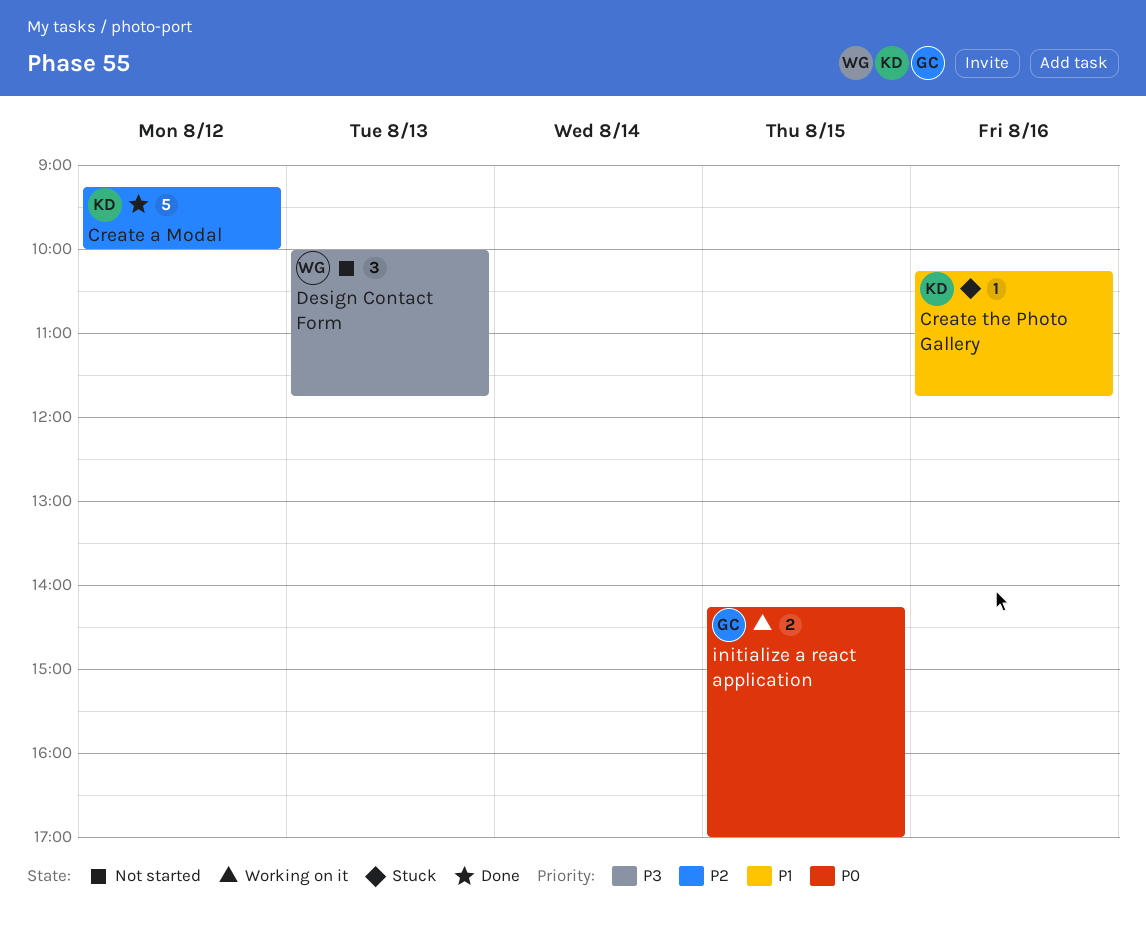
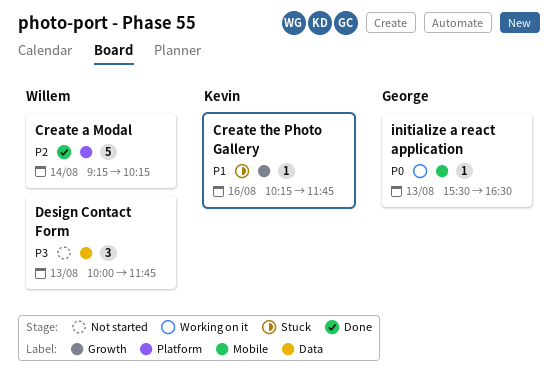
Create a Modal, owner: Kevin -> Willem
Create a Modal, day: Aug 12 -> Aug 14
Create a Modal, ends: 10:00 -> 10:15
initialize a react application, estimate: 2 -> 1
initialize a react application, day: Aug 15 -> Aug 13
initialize a react application, begins: 14:15 -> 15:30
initialize a react application, ends: 17:00 -> 16:30

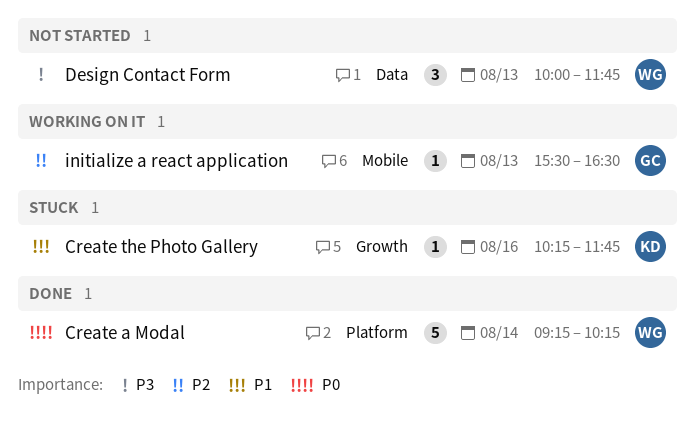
Create a Modal, priority: P2 -> P0
initialize a react application, priority: P0 -> P2

